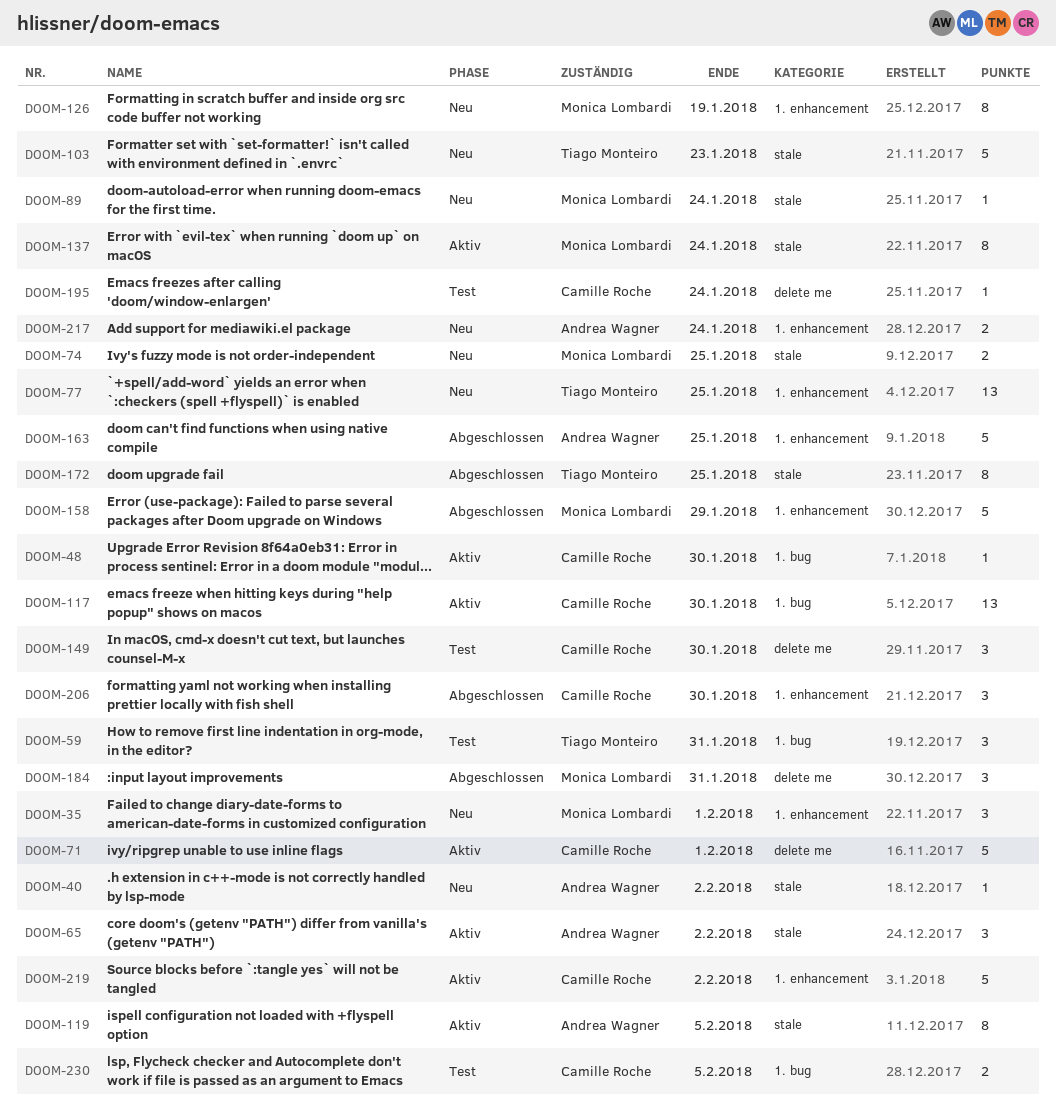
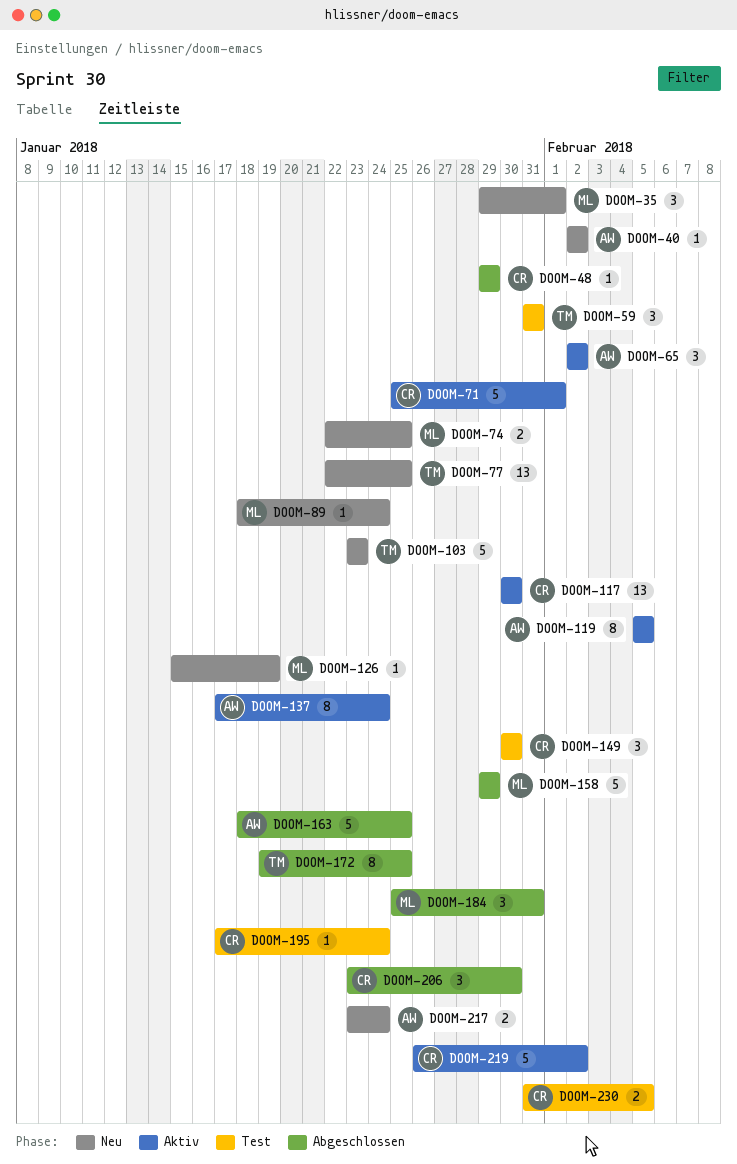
DOOM-48, status: Aktiv -> Abgeschlossen
DOOM-48, due: Jan 30 -> Jan 29
DOOM-126, estimate: 8 -> 1
DOOM-137, owner: Monica Lombardi -> Andrea Wagner

